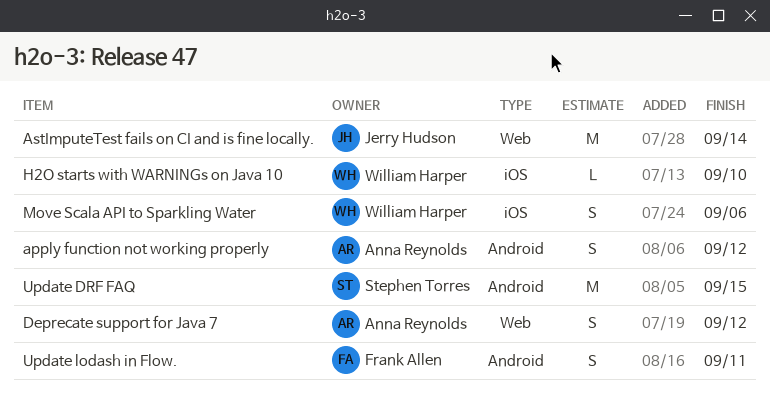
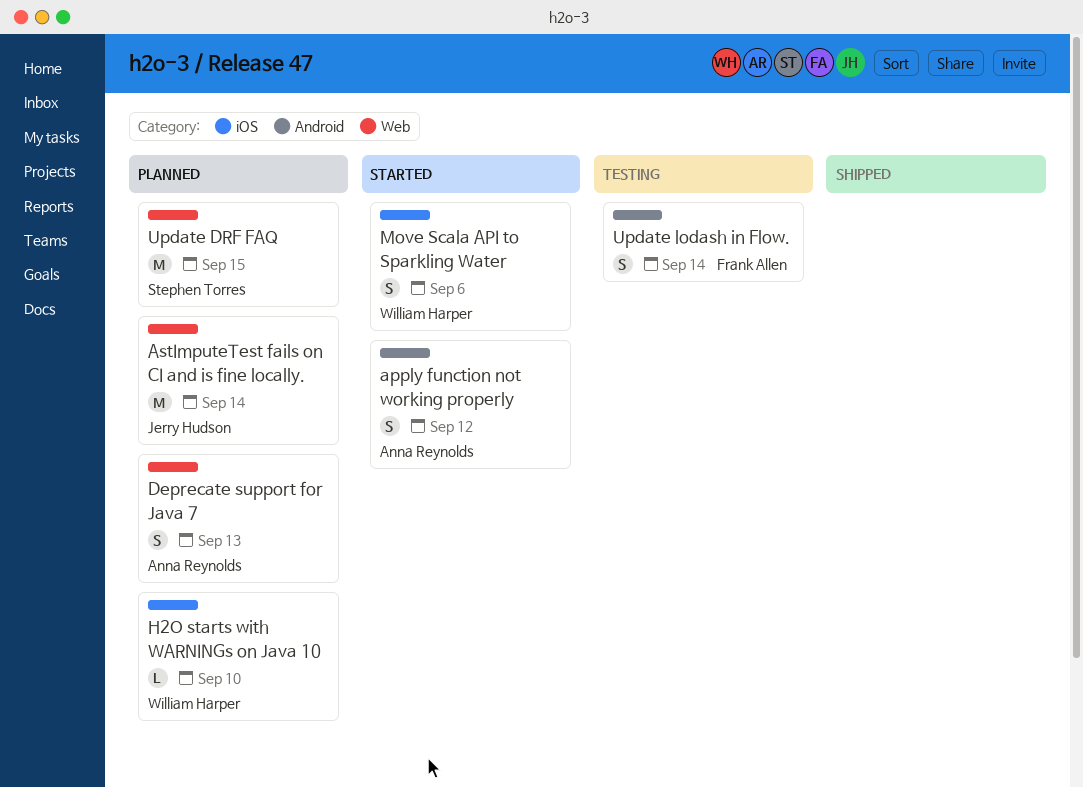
Deprecate support for Java 7, due: Sep 12 -> Sep 13
Update DRF FAQ, label: Android -> Web
Update lodash in Flow., due: Sep 11 -> Sep 14

